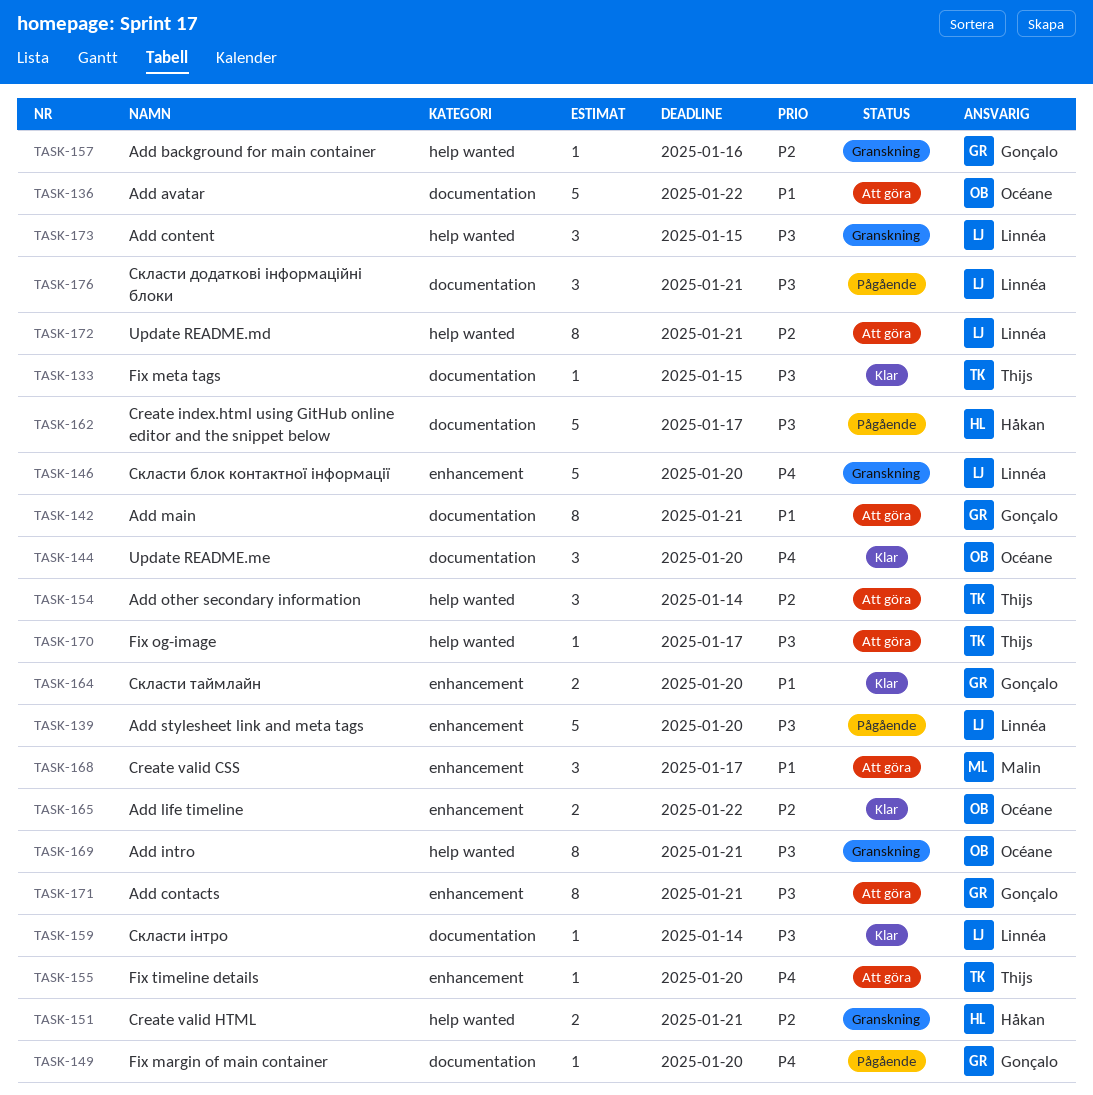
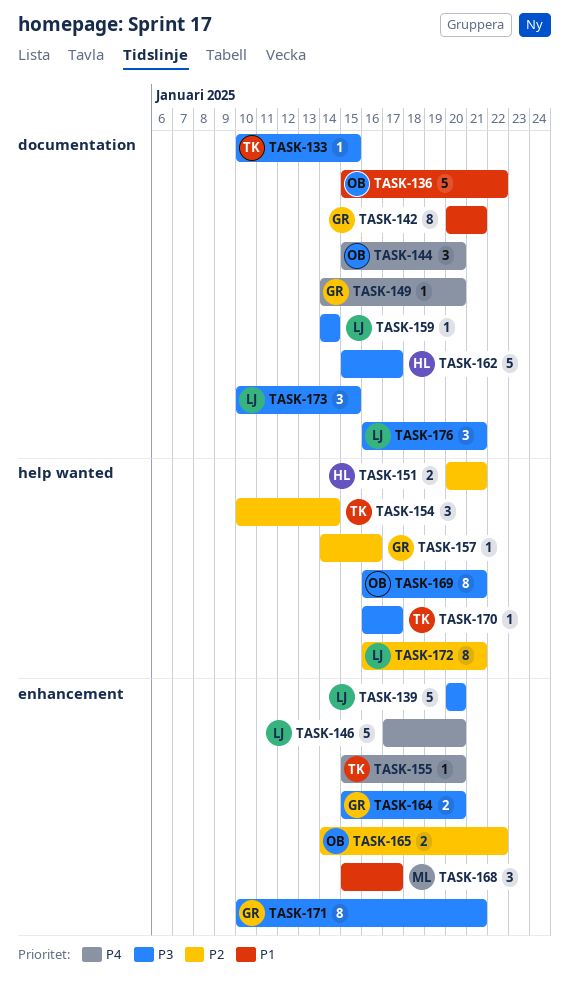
TASK-164, priority: P1 -> P3
TASK-173, label: help wanted -> documentation

